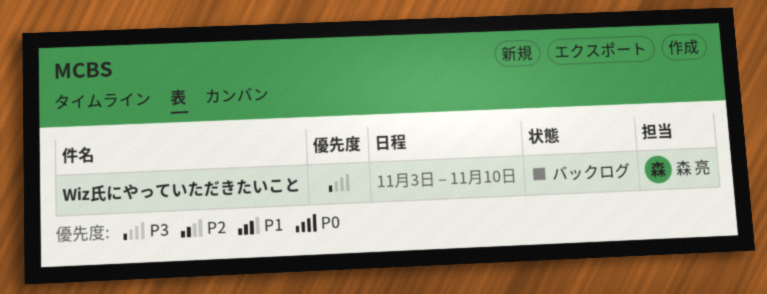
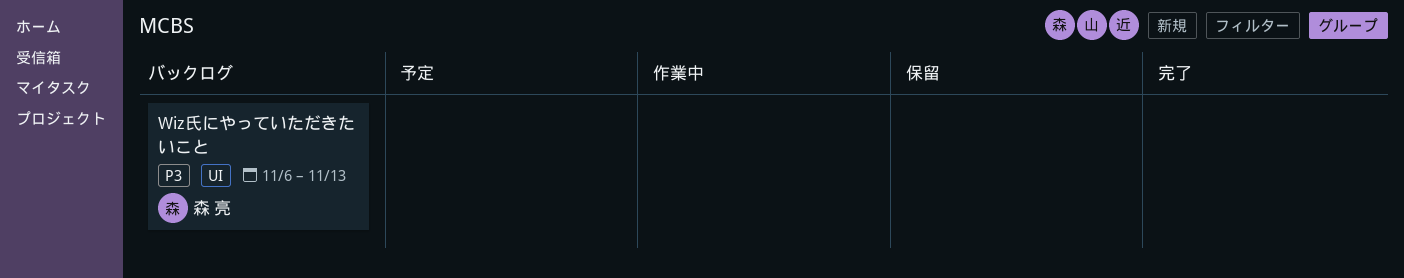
Wiz氏にやっていただきたいこと, start: Nov 3 -> Nov 6
Wiz氏にやっていただきたいこと, due: Nov 10 -> Nov 13

